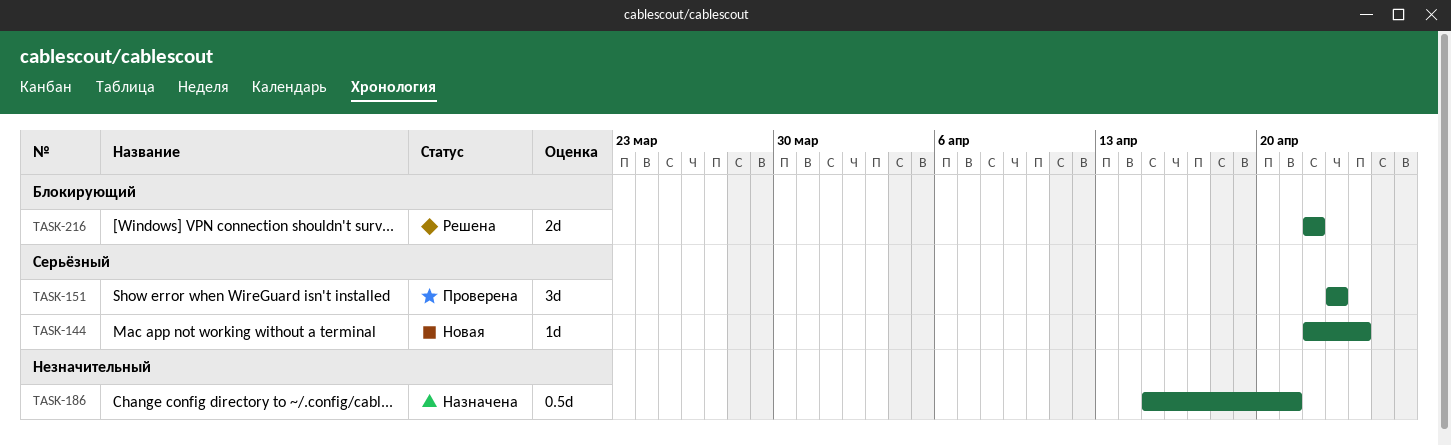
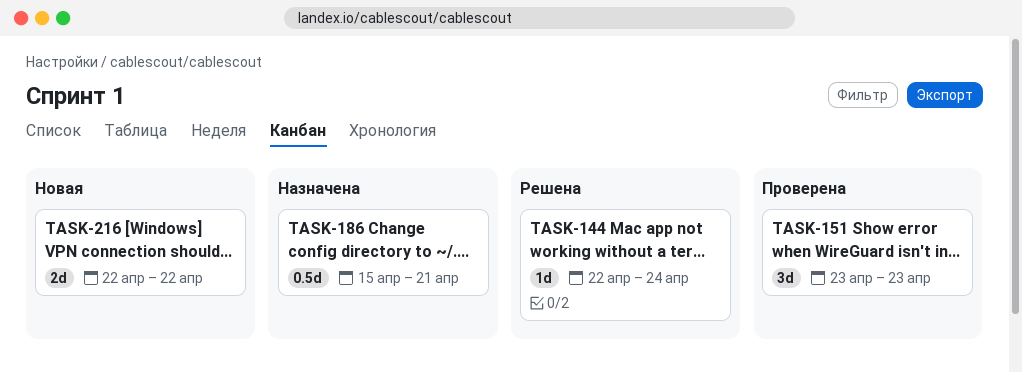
TASK-144, status: Новая -> Решена
TASK-216, status: Решена -> Новая

